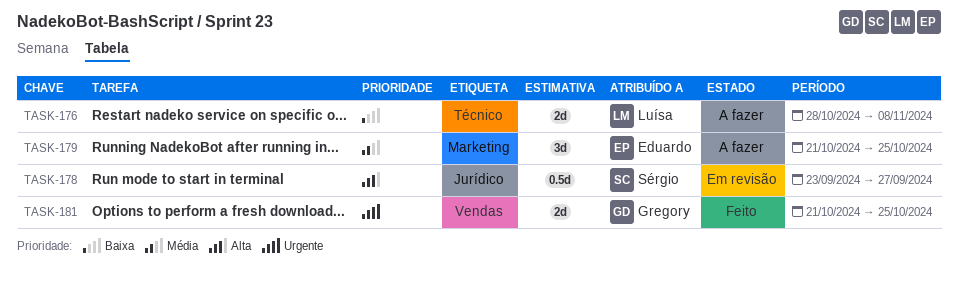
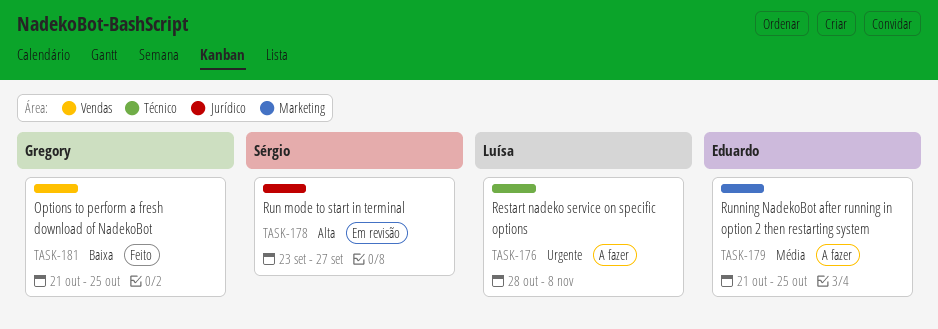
TASK-176, priority: Baixa -> Urgente
TASK-181, priority: Urgente -> Baixa

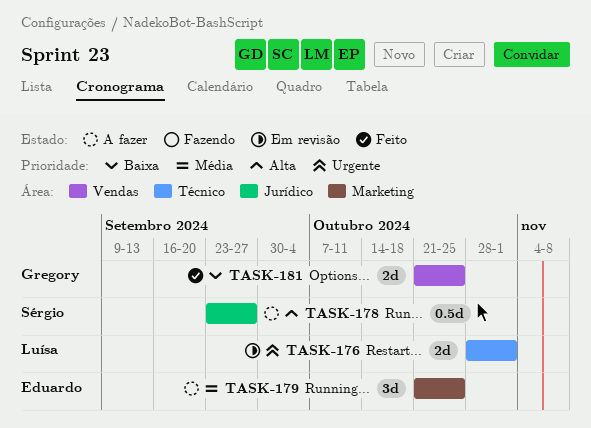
TASK-176, status: A fazer -> Em revisão
TASK-176, due: Nov 8 -> Nov 1
TASK-178, status: Em revisão -> A fazer

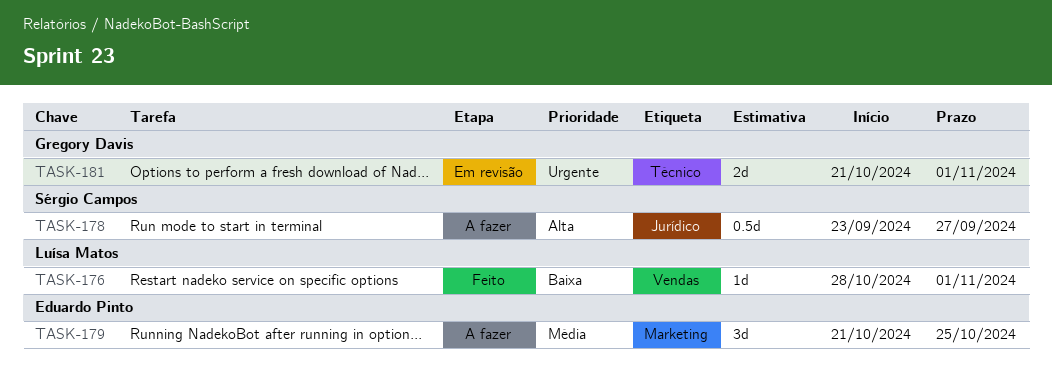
TASK-176, status: Em revisão -> Feito
TASK-176, priority: Urgente -> Baixa
TASK-176, label: Técnico -> Vendas
TASK-176, estimate: 2d -> 1d
TASK-181, status: Feito -> Em revisão
TASK-181, priority: Baixa -> Urgente
TASK-181, label: Vendas -> Técnico
TASK-181, due: Oct 25 -> Nov 1

